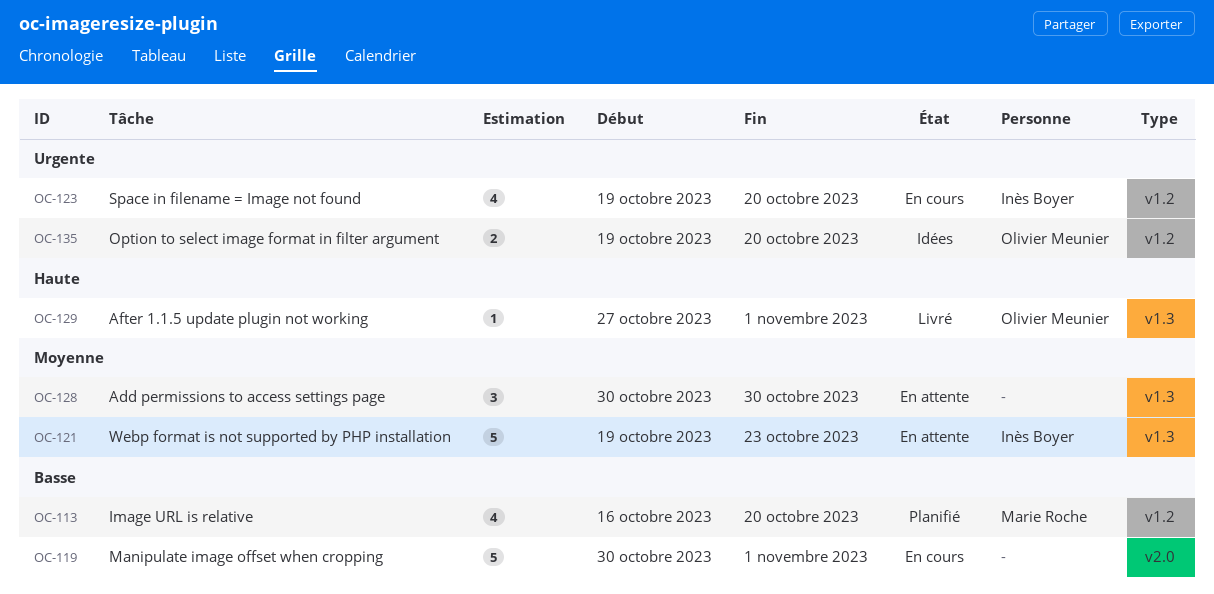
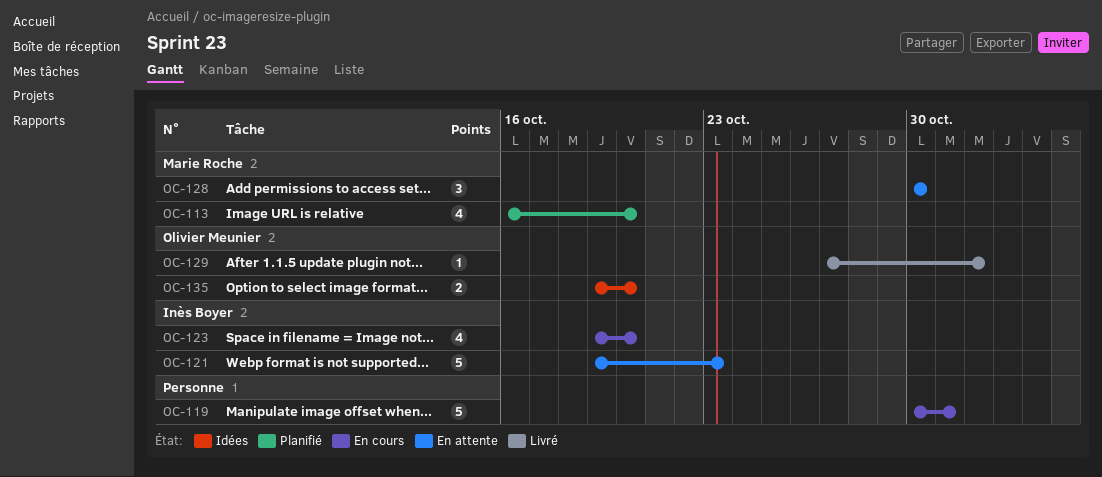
OC-119, due: Nov 1 -> Oct 31
OC-128, owner: none -> Marie Roche

